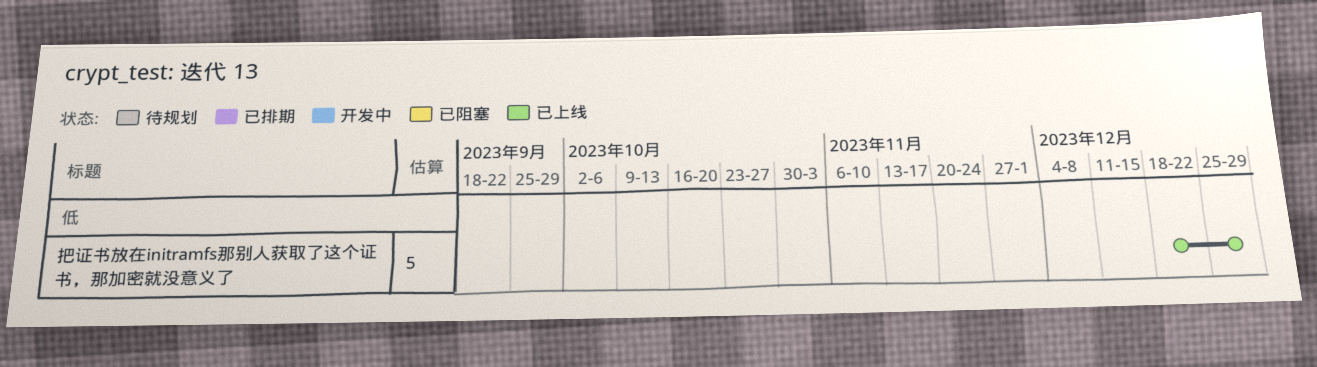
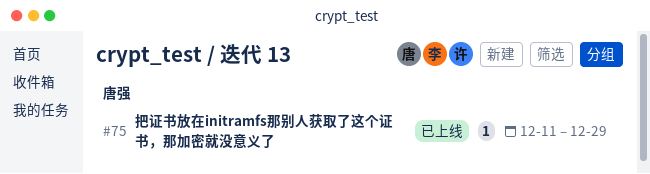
把证书放在initramfs那别人获取了这个证书，那加密就没意义了, estimate: 5 -> 1
把证书放在initramfs那别人获取了这个证书，那加密就没意义了, start: Dec 18 -> Dec 11

